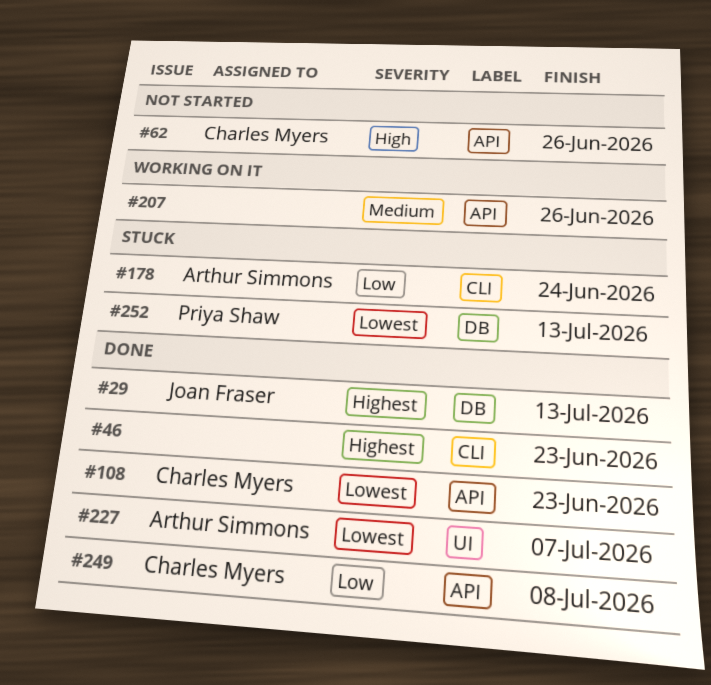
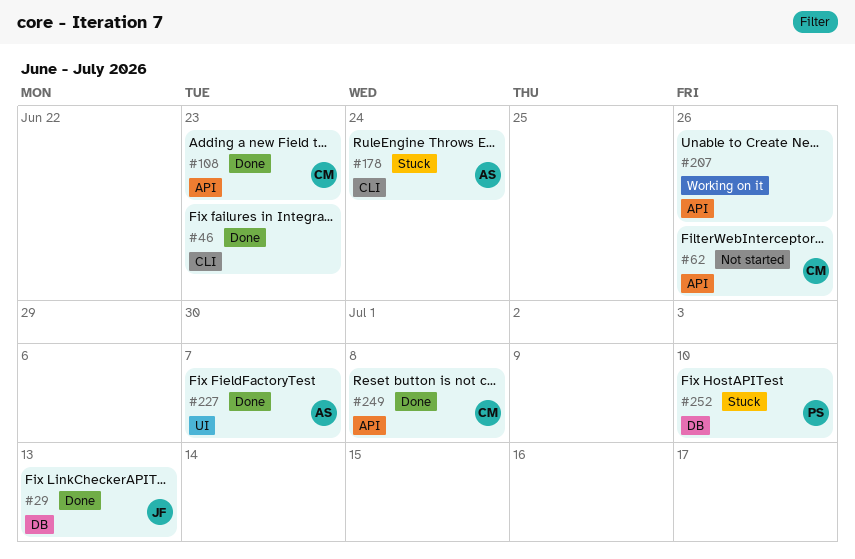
#252, due: Jul 13 -> Jul 10

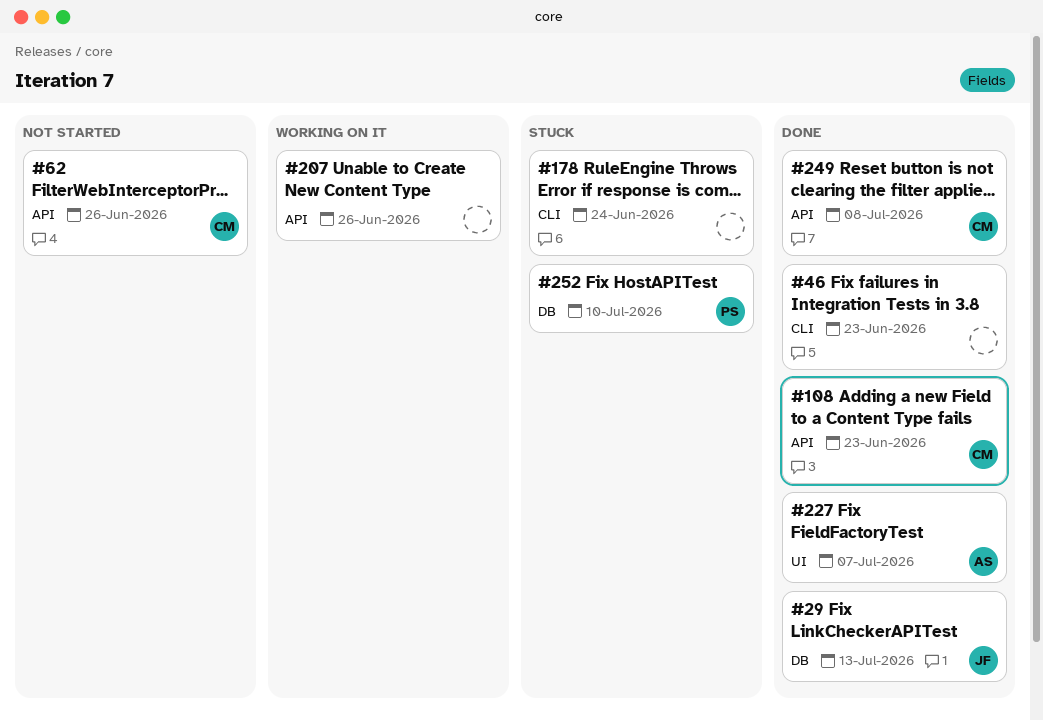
#178, owner: AS -> none

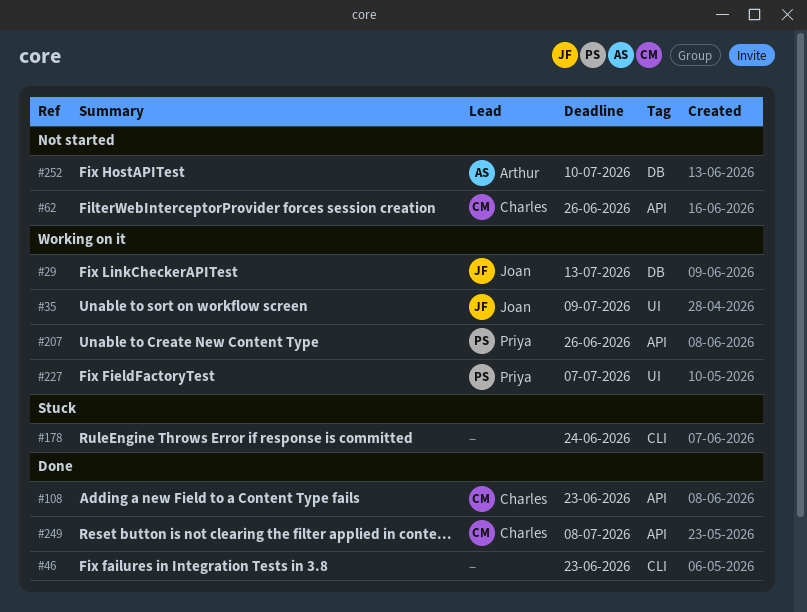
#29, status: Done -> Working on it
#35: none -> present
#207, owner: none -> Priya
#227, status: Done -> Working on it
#227, owner: Arthur -> Priya
#252, status: Stuck -> Not started
#252, owner: Priya -> Arthur

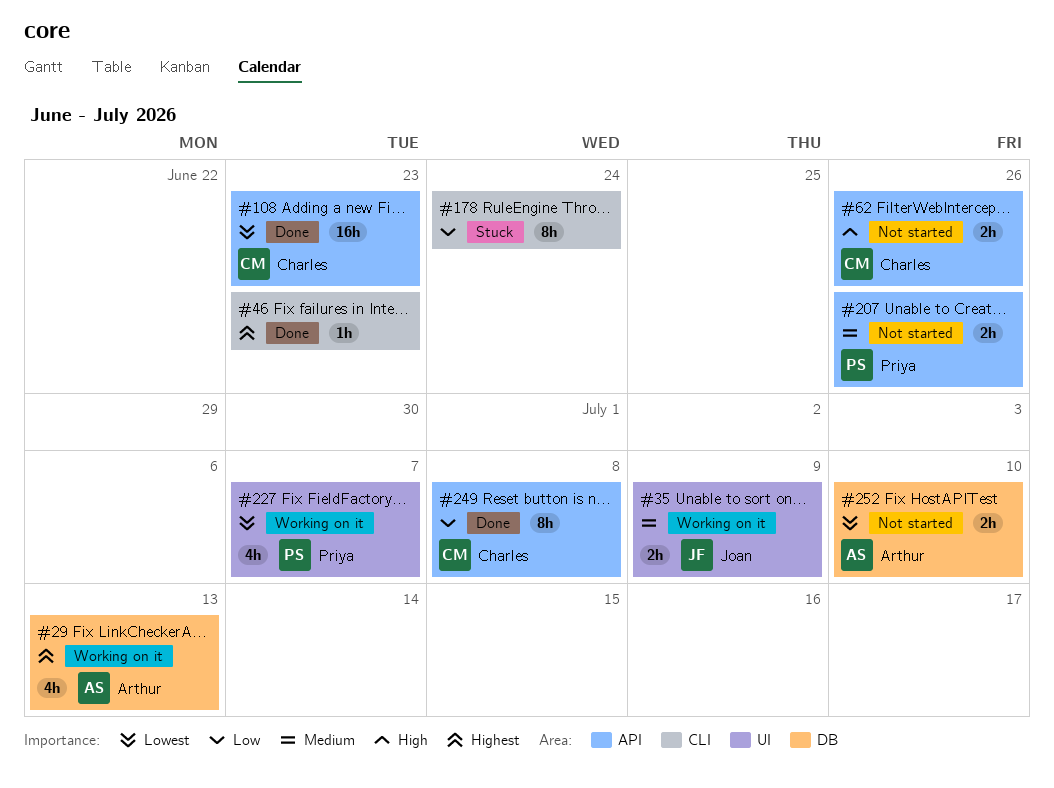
#29, owner: Joan -> Arthur
#207, status: Working on it -> Not started

